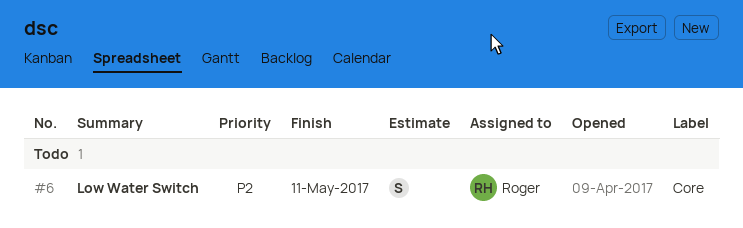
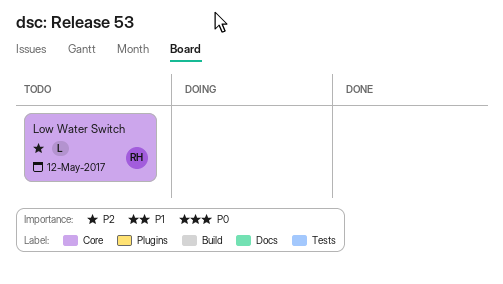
Low Water Switch, estimate: S -> L
Low Water Switch, due: May 11 -> May 12

